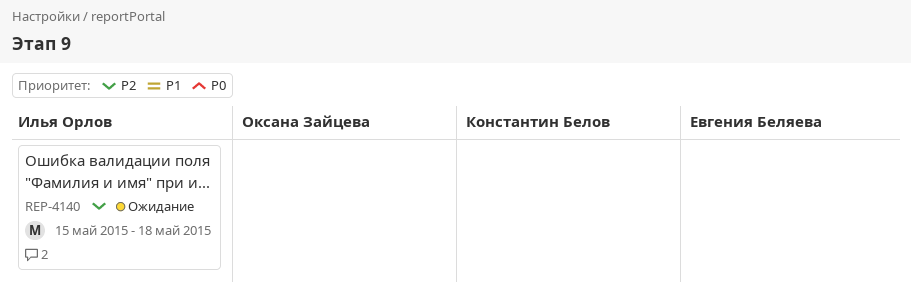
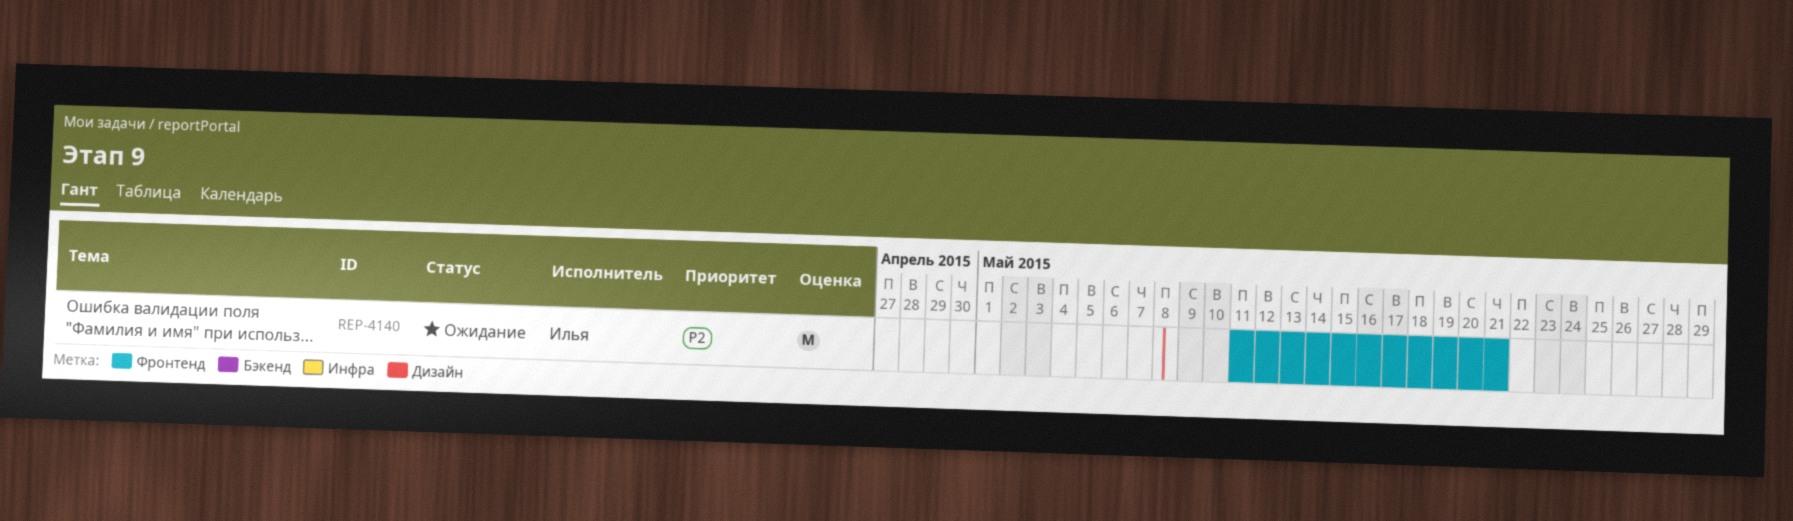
REP-4140, start: May 15 -> May 11
REP-4140, due: May 18 -> May 21

